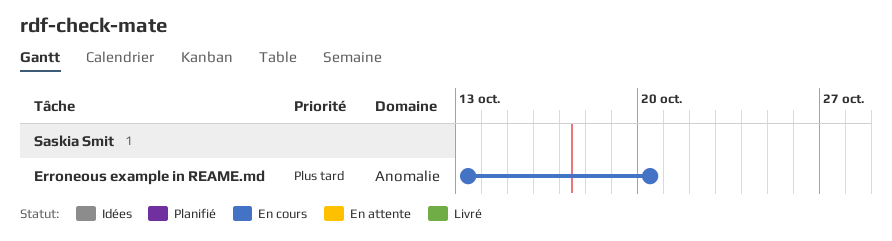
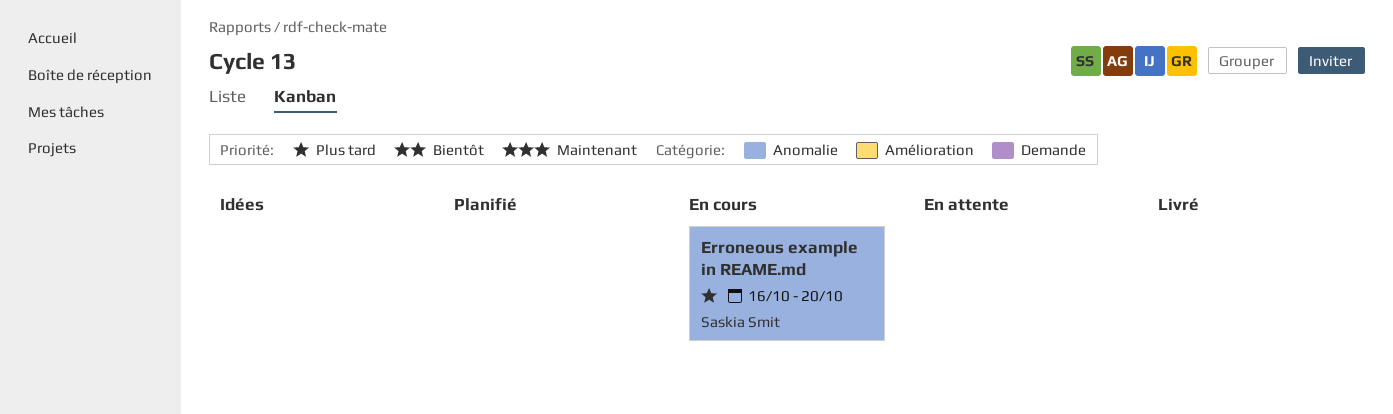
Erroneous example in REAME.md, start: Oct 13 -> Oct 16

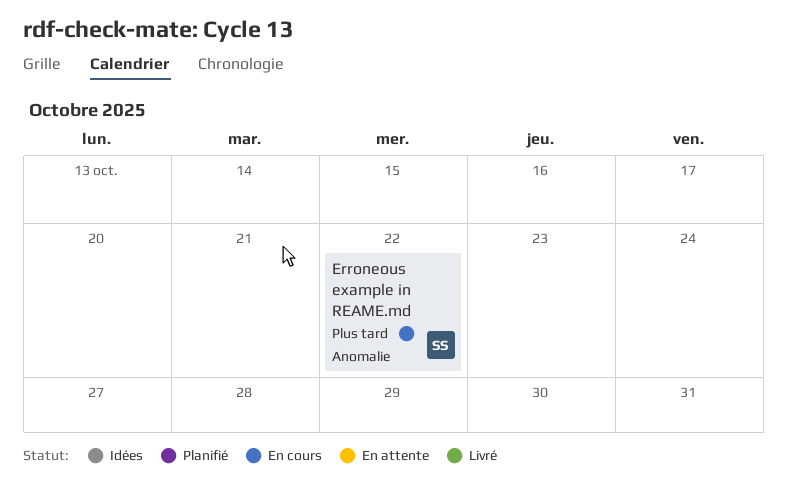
Erroneous example in REAME.md, due: Oct 20 -> Oct 22

